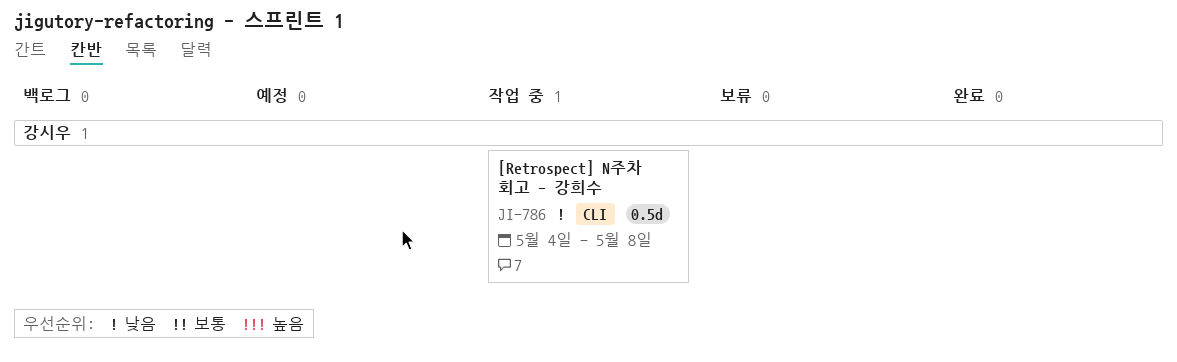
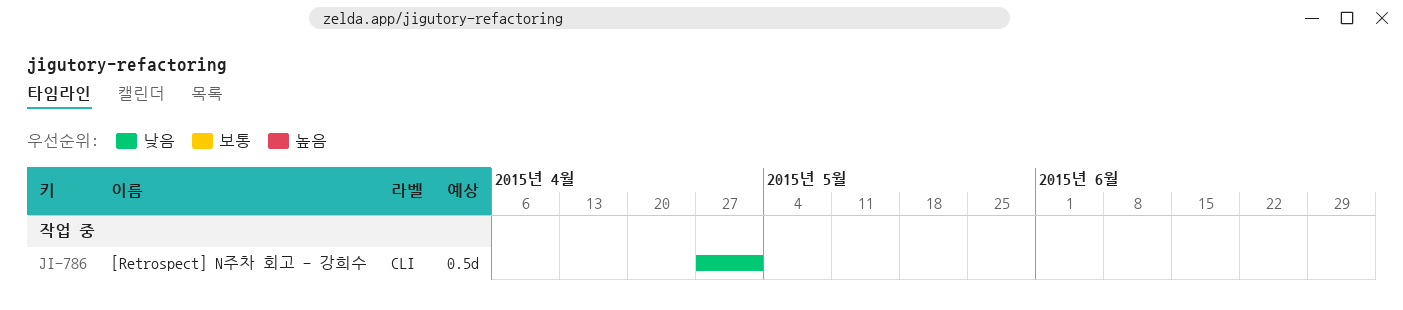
JI-786, start: May 4 -> Apr 27
JI-786, due: May 8 -> May 1

